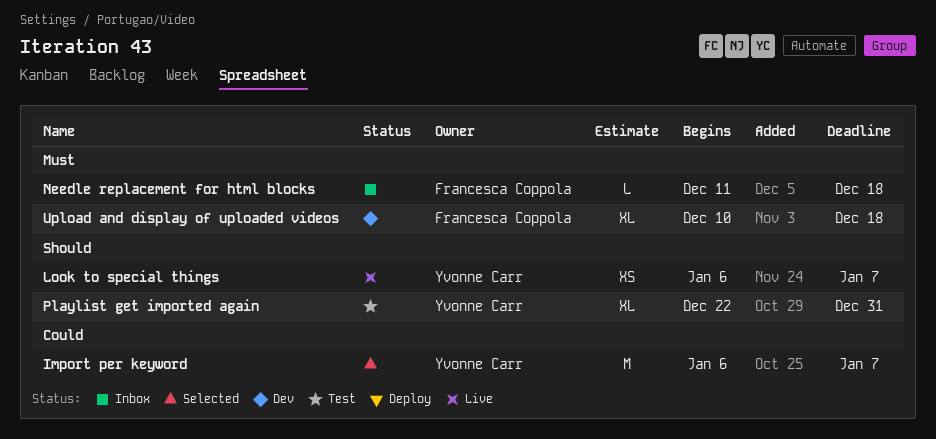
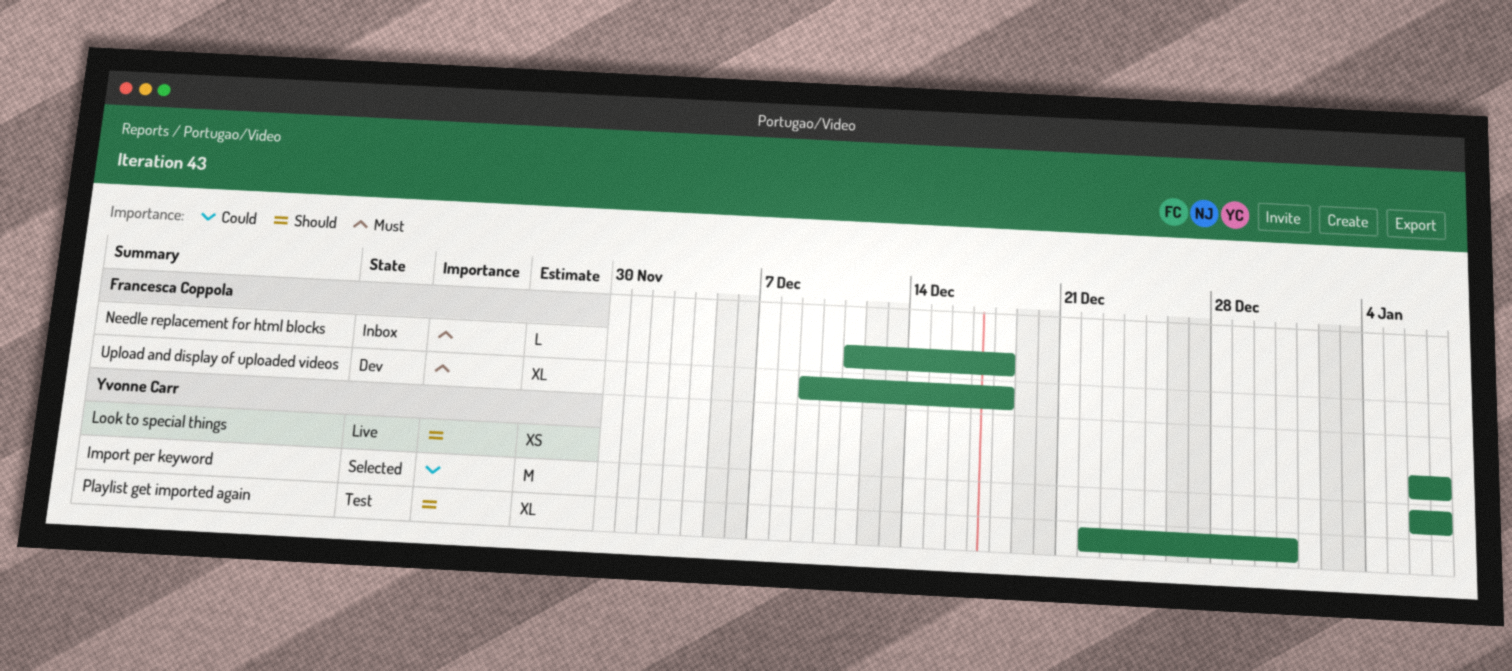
Upload and display of uploaded videos, start: Dec 10 -> Dec 9

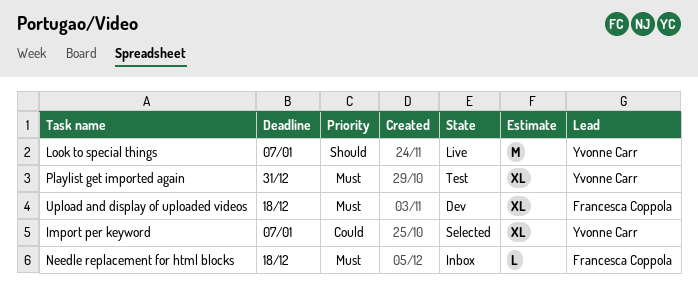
Import per keyword, estimate: M -> XL
Look to special things, estimate: XS -> M
Playlist get imported again, priority: Should -> Must

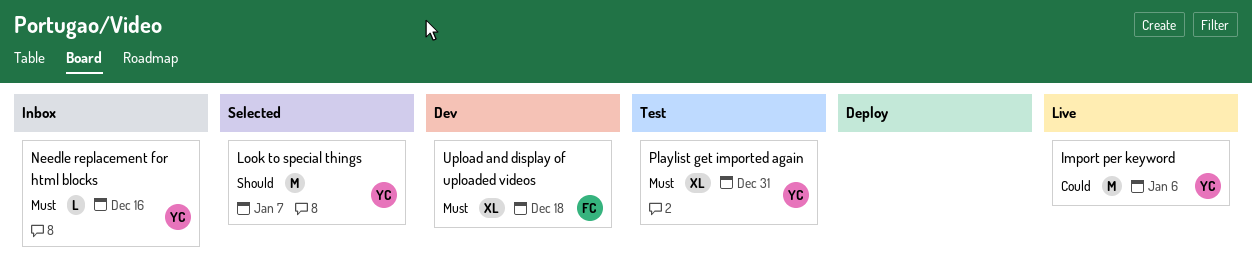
Import per keyword, status: Selected -> Live
Import per keyword, estimate: XL -> M
Import per keyword, due: Jan 7 -> Jan 6
Look to special things, status: Live -> Selected
Needle replacement for html blocks, owner: Francesca Coppola -> Yvonne Carr
Needle replacement for html blocks, due: Dec 18 -> Dec 16

